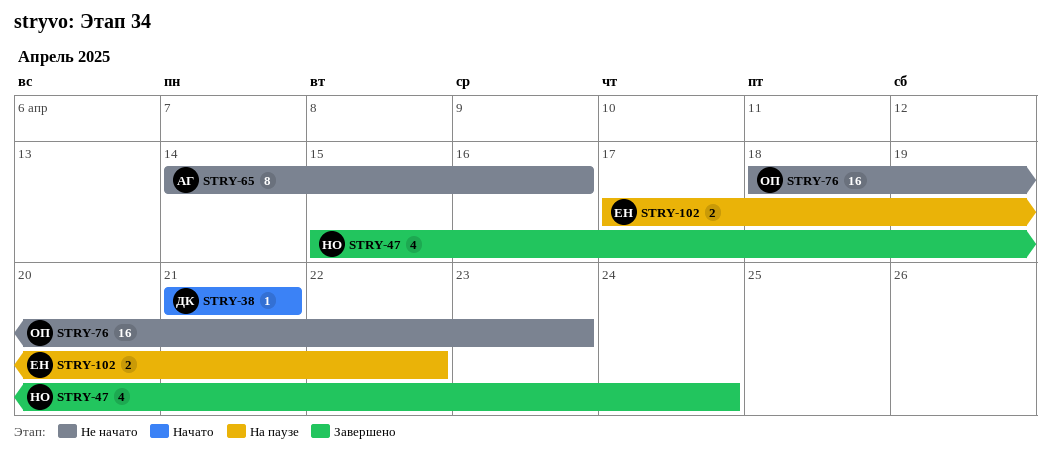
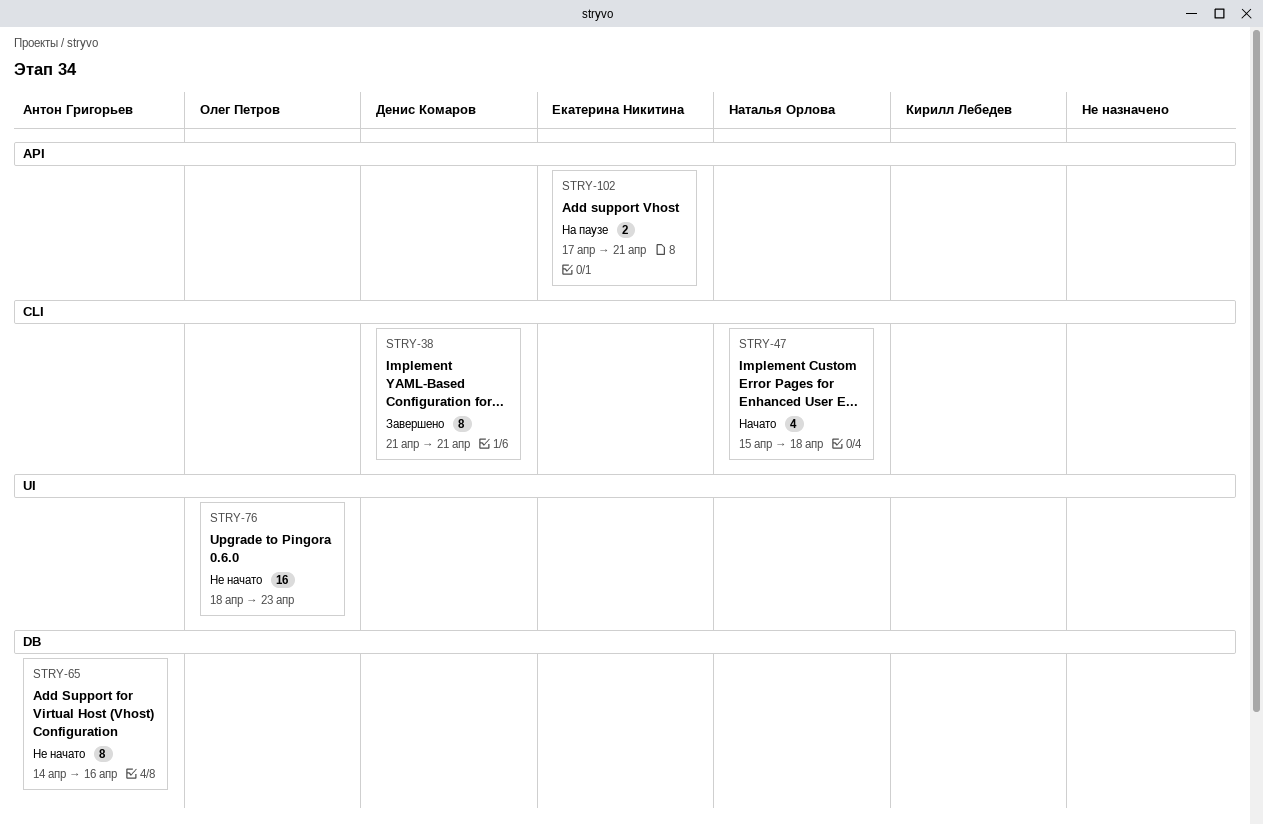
STRY-38, status: Начато -> Завершено
STRY-38, estimate: 1 -> 8
STRY-47, status: Завершено -> Начато
STRY-47, due: Apr 24 -> Apr 18
STRY-102, due: Apr 22 -> Apr 21

